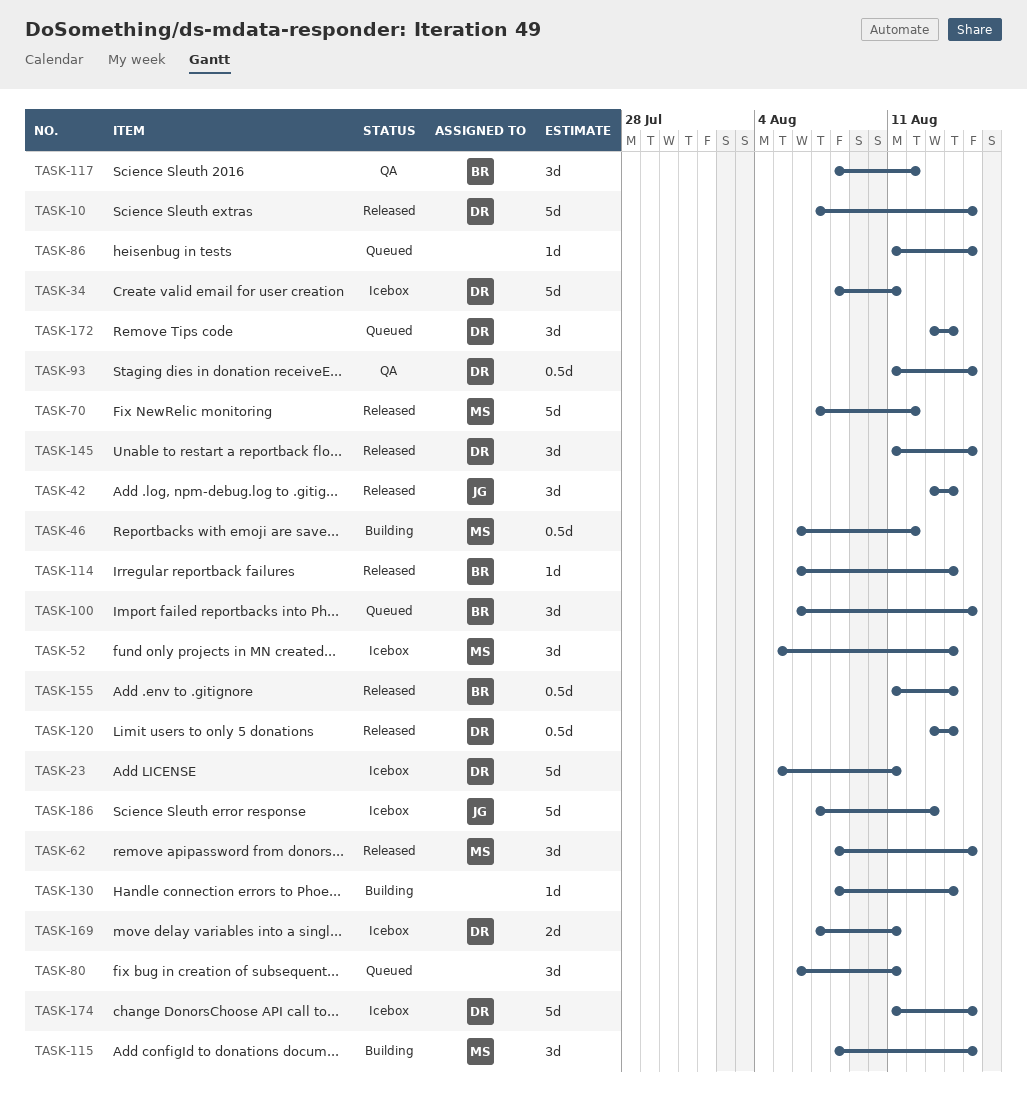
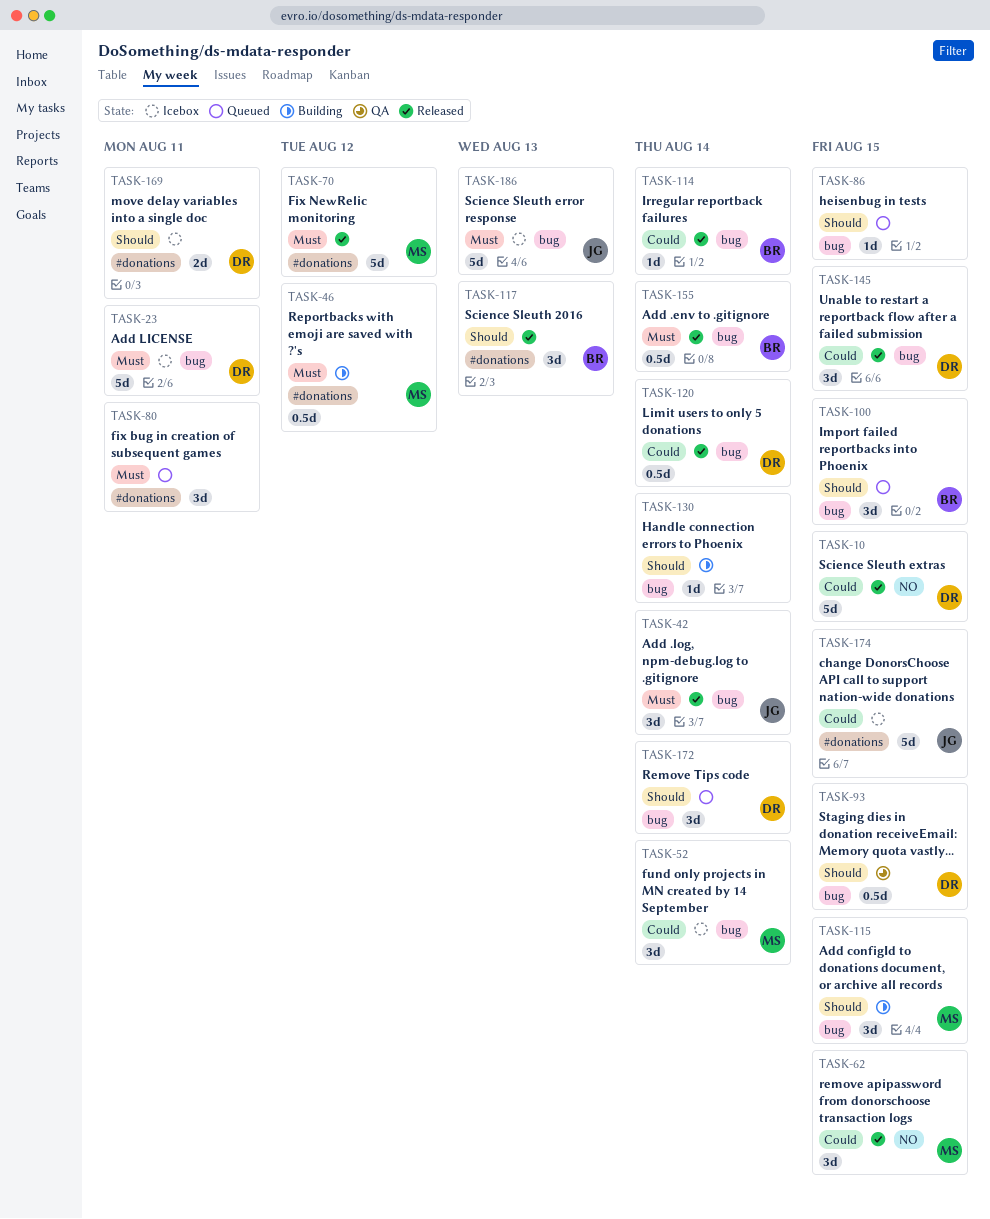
TASK-34: present -> none
TASK-117, status: QA -> Released
TASK-117, due: Aug 12 -> Aug 13
TASK-174, owner: DR -> JG

